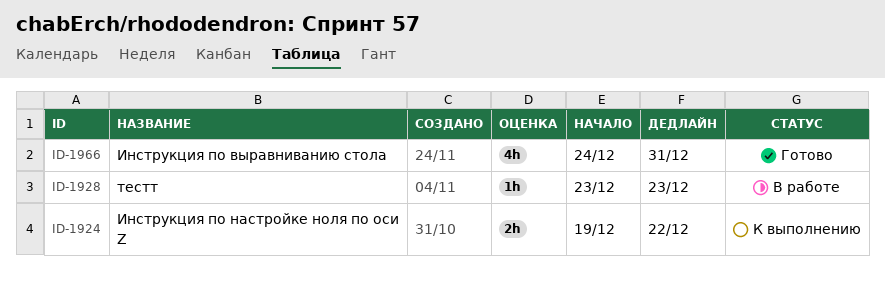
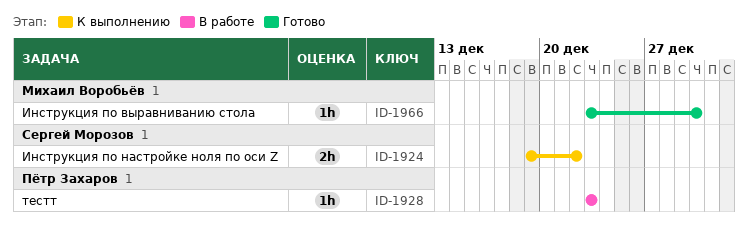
ID-1966, estimate: 4h -> 1h
ID-1966, start: Dec 24 -> Dec 23
ID-1966, due: Dec 31 -> Dec 30

